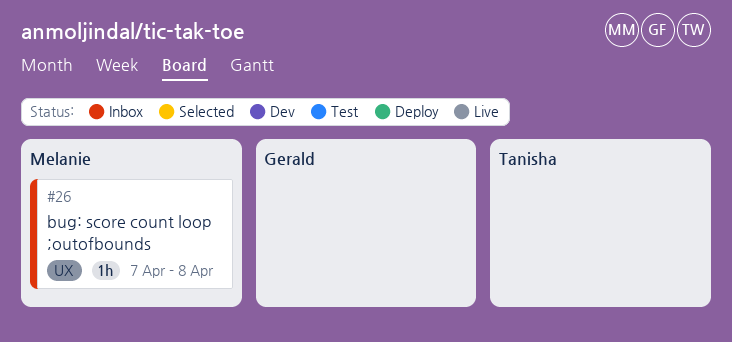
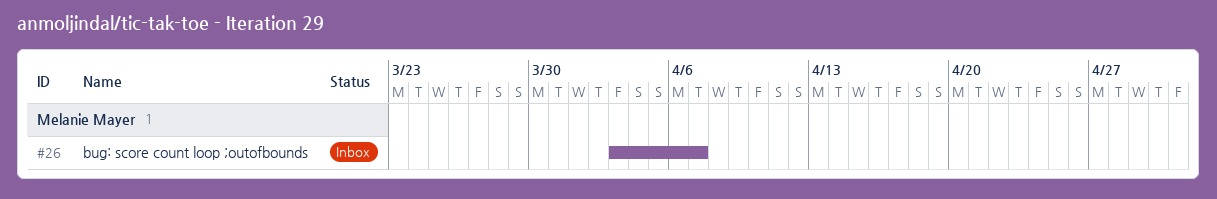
#26, start: Apr 7 -> Apr 3
#26, due: Apr 8 -> Apr 7

